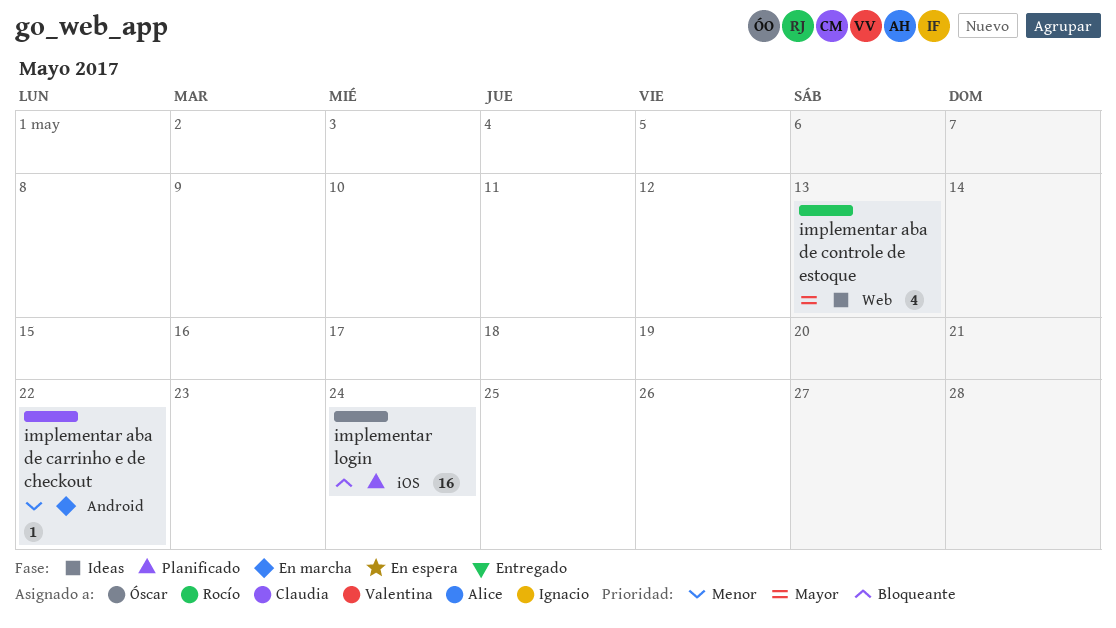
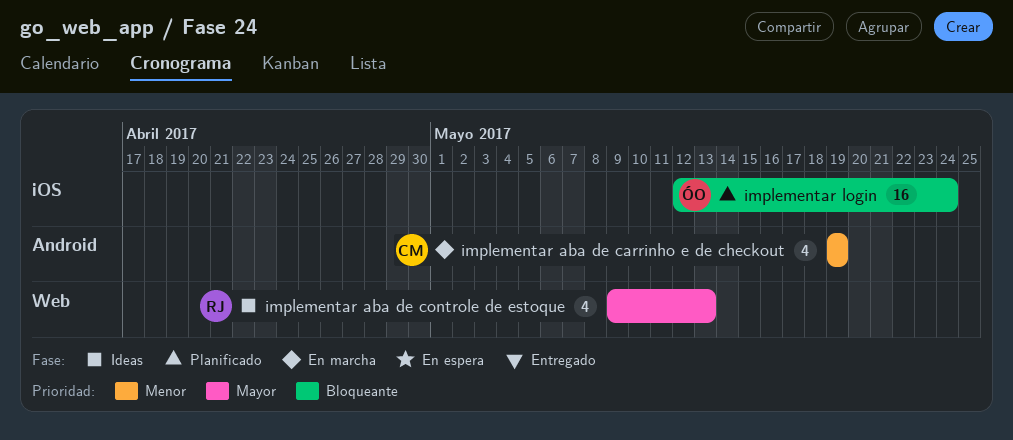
implementar aba de carrinho e de checkout, estimate: 1 -> 4
implementar aba de carrinho e de checkout, due: May 22 -> May 19

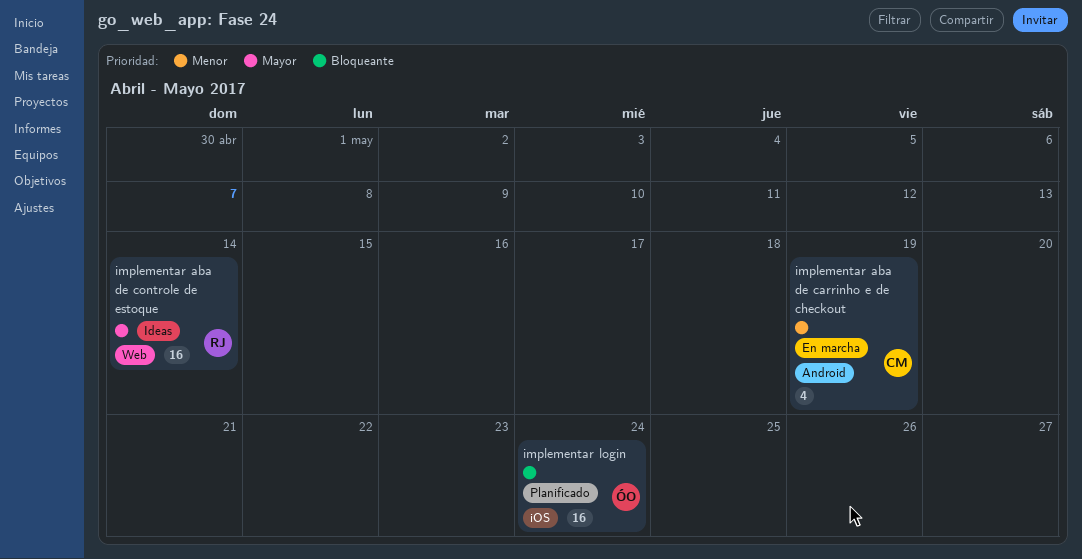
implementar aba de controle de estoque, estimate: 4 -> 16
implementar aba de controle de estoque, due: May 13 -> May 14

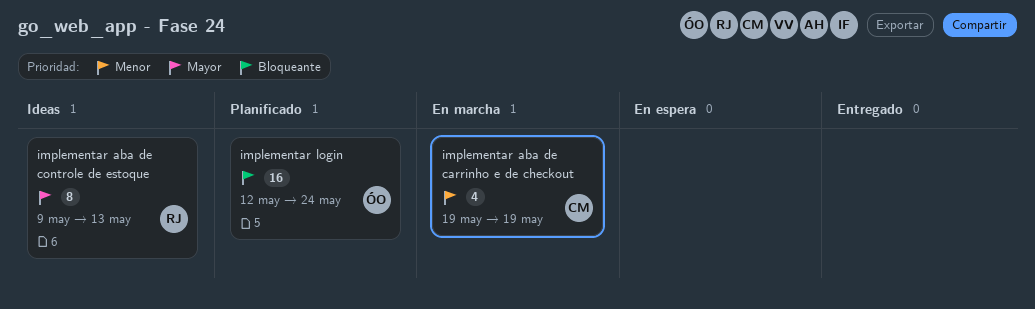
implementar aba de controle de estoque, estimate: 16 -> 8
implementar aba de controle de estoque, due: May 14 -> May 13

